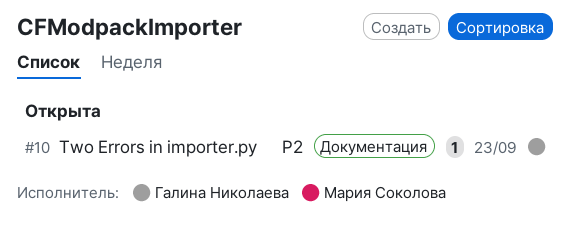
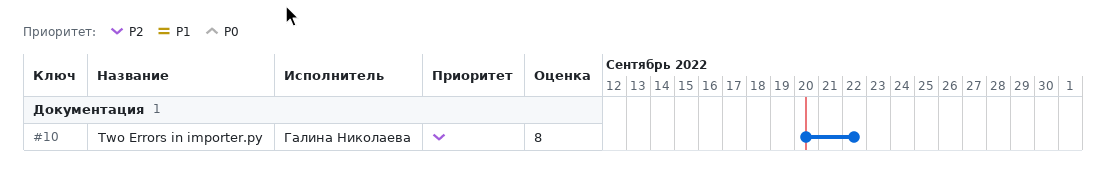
#10, estimate: 1 -> 8
#10, due: Sep 23 -> Sep 22

